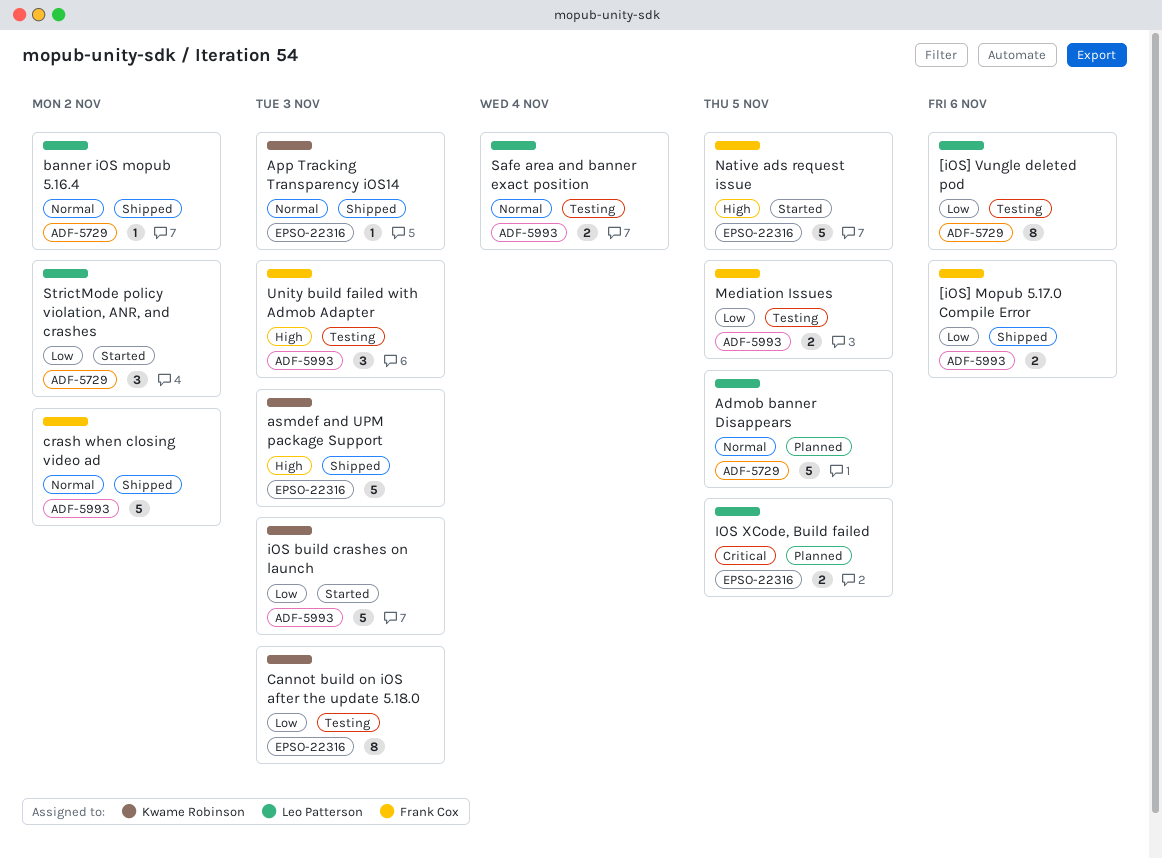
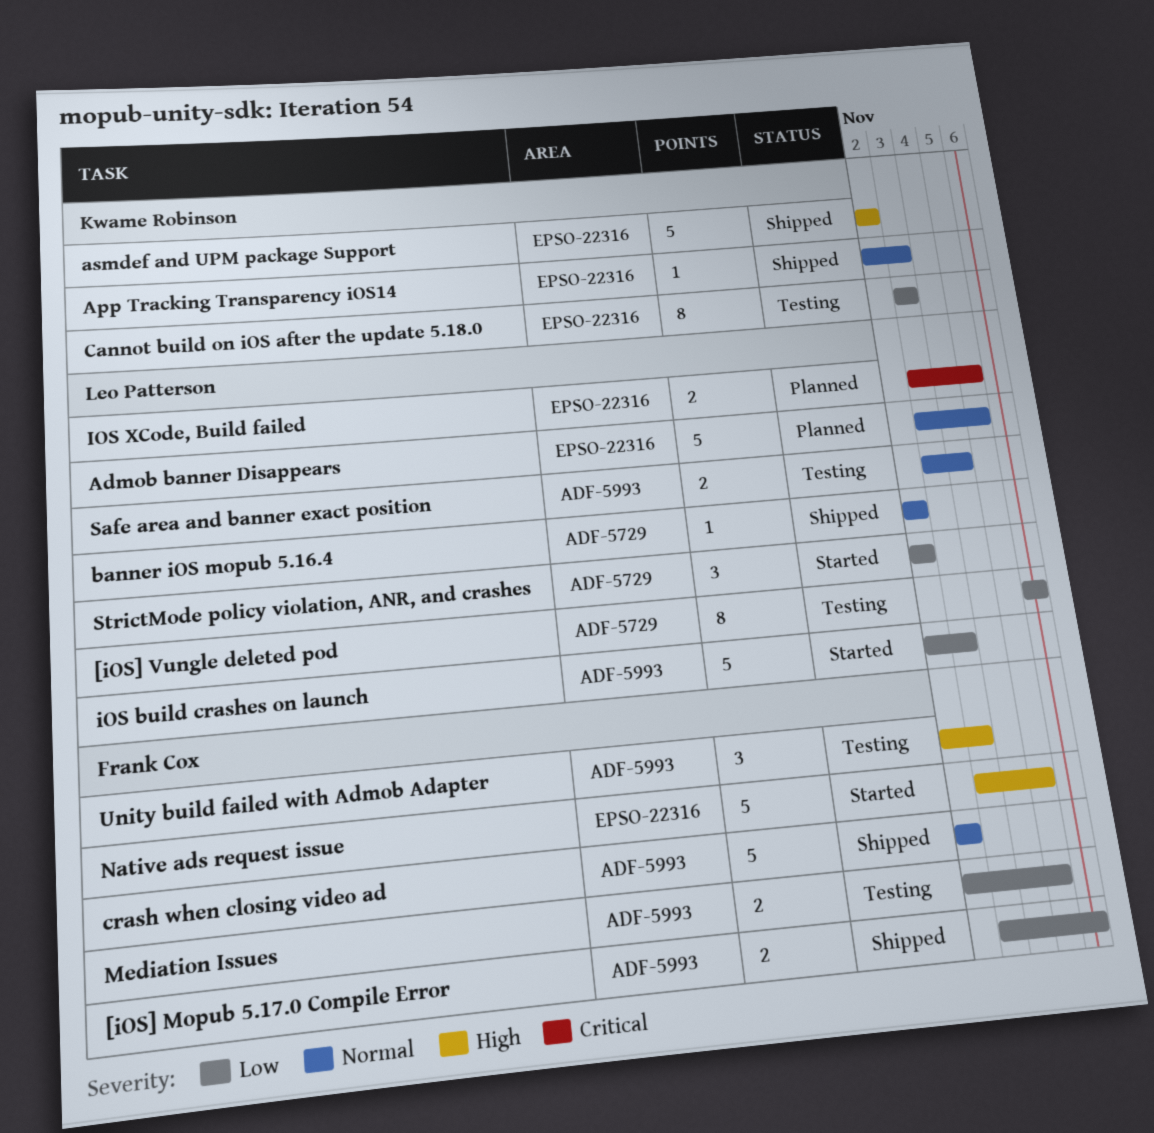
Admob banner Disappears, label: ADF-5729 -> EPSO-22316
asmdef and UPM package Support, due: Nov 3 -> Nov 2
iOS build crashes on launch, owner: Kwame Robinson -> Leo Patterson

